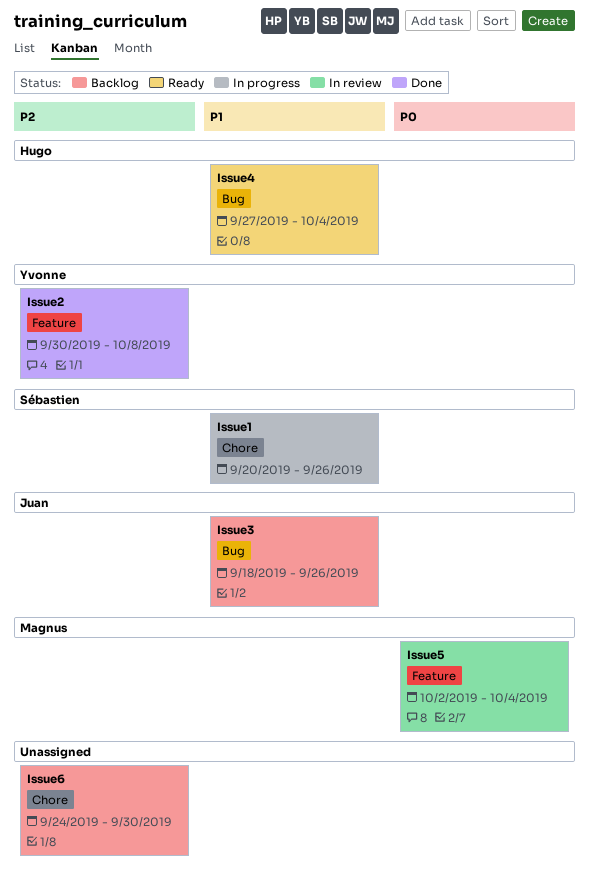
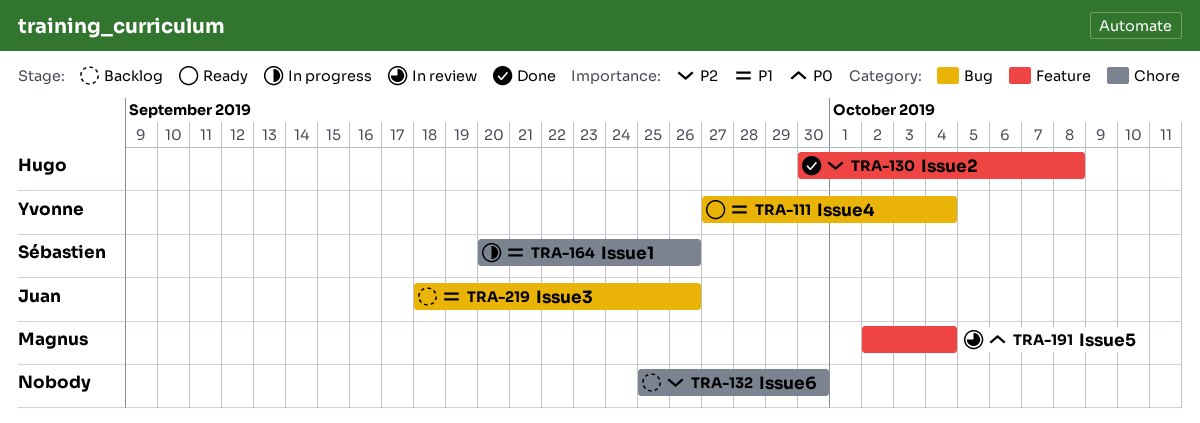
Issue2, owner: Yvonne -> Hugo
Issue4, owner: Hugo -> Yvonne
Issue6, start: Sep 24 -> Sep 25

